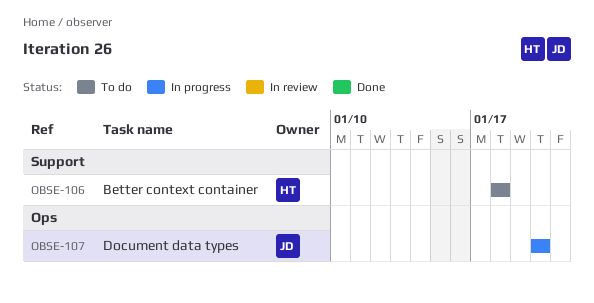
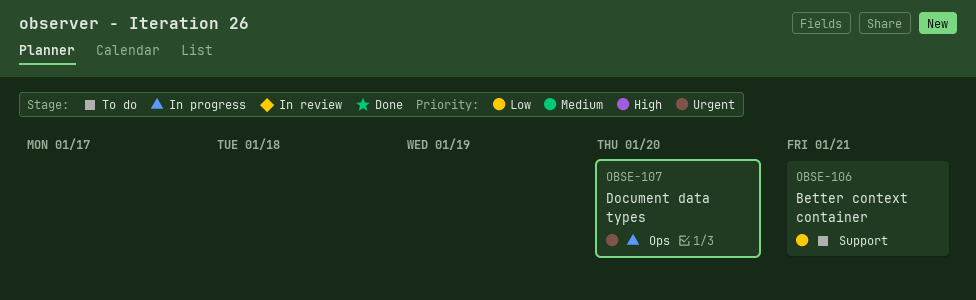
OBSE-106, due: Jan 18 -> Jan 21

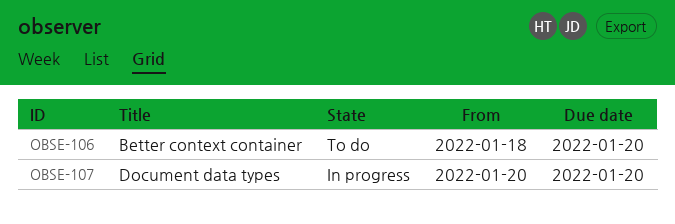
OBSE-106, due: Jan 21 -> Jan 20

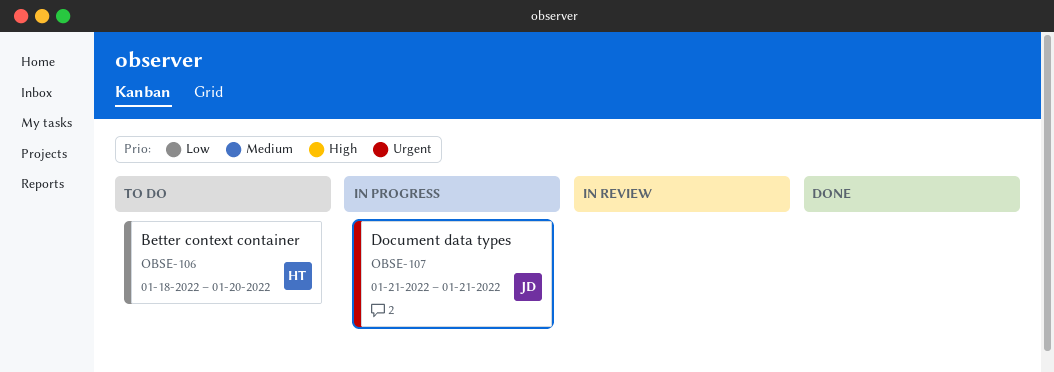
OBSE-107, start: Jan 20 -> Jan 21
OBSE-107, due: Jan 20 -> Jan 21

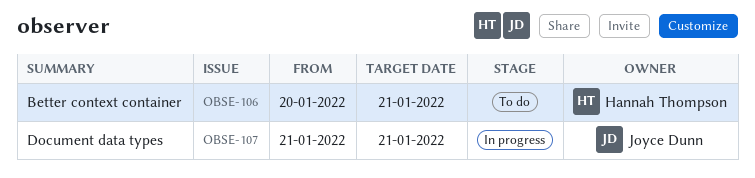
OBSE-106, start: Jan 18 -> Jan 20
OBSE-106, due: Jan 20 -> Jan 21

